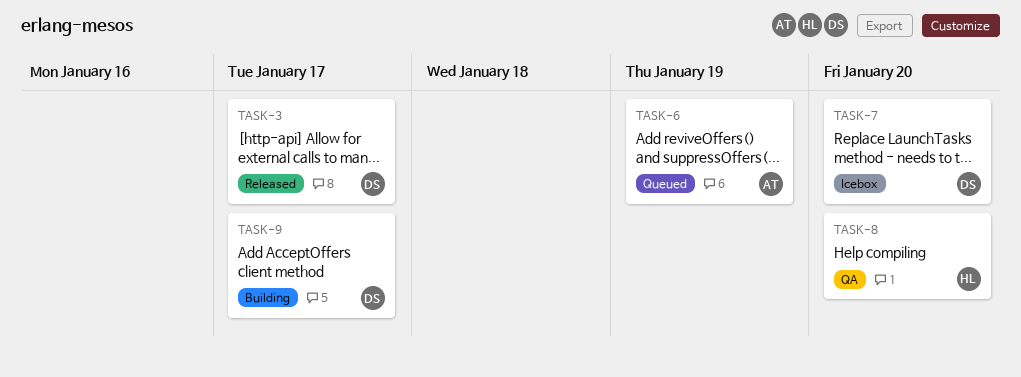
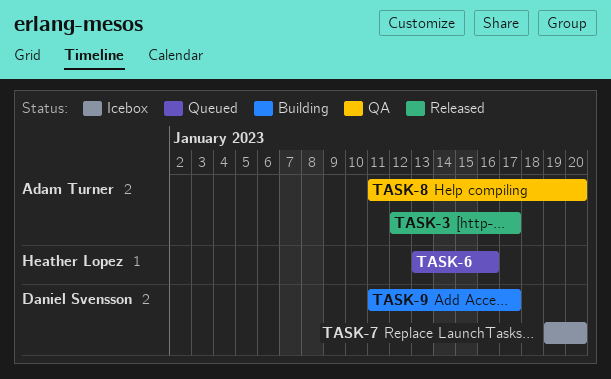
TASK-3, owner: Daniel Svensson -> Adam Turner
TASK-6, owner: Adam Turner -> Heather Lopez
TASK-6, due: Jan 19 -> Jan 16
TASK-8, owner: Heather Lopez -> Adam Turner

